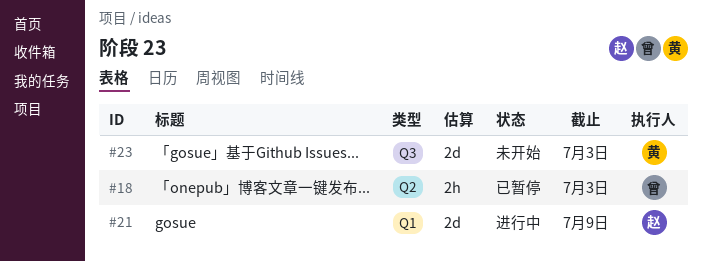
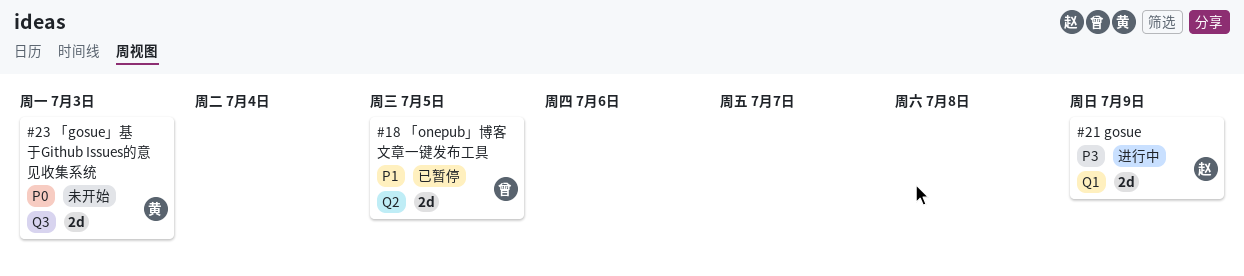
#18, estimate: 2h -> 2d
#18, due: Jul 3 -> Jul 5

